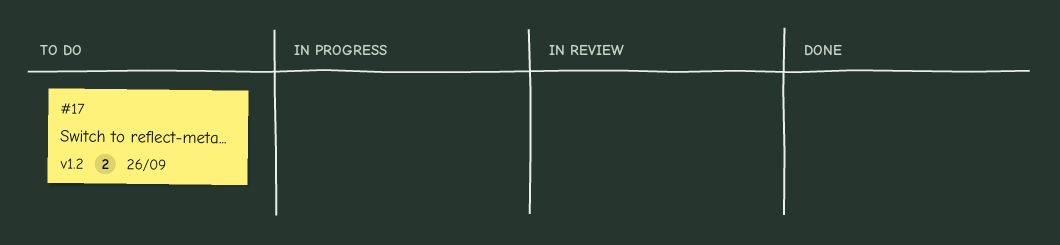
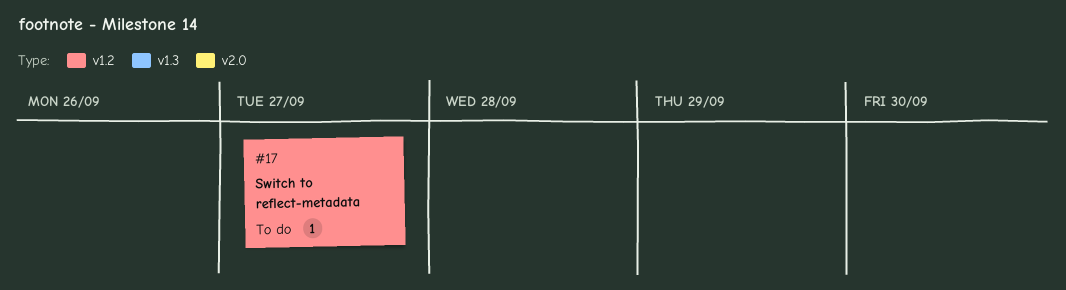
#17, estimate: 2 -> 1
#17, due: Sep 26 -> Sep 27

